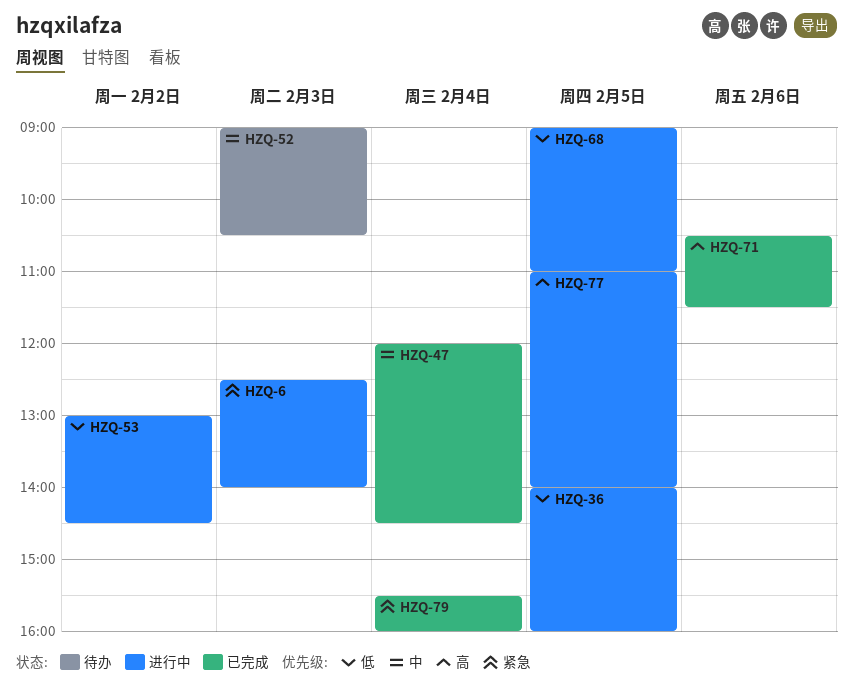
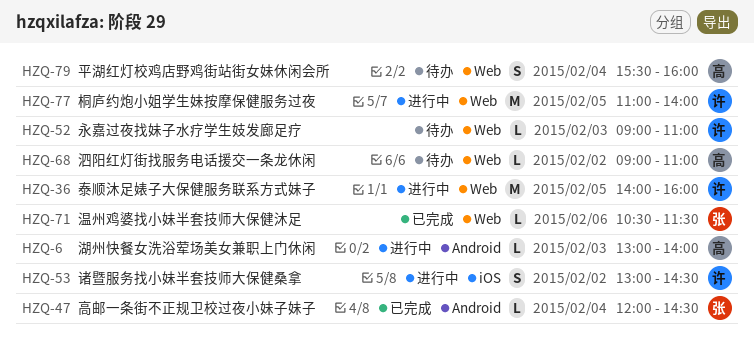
HZQ-6, begins: 12:30 -> 13:00
HZQ-52, ends: 10:30 -> 11:00
HZQ-68, status: 进行中 -> 待办
HZQ-68, day: Feb 5 -> Feb 2
HZQ-79, status: 已完成 -> 待办

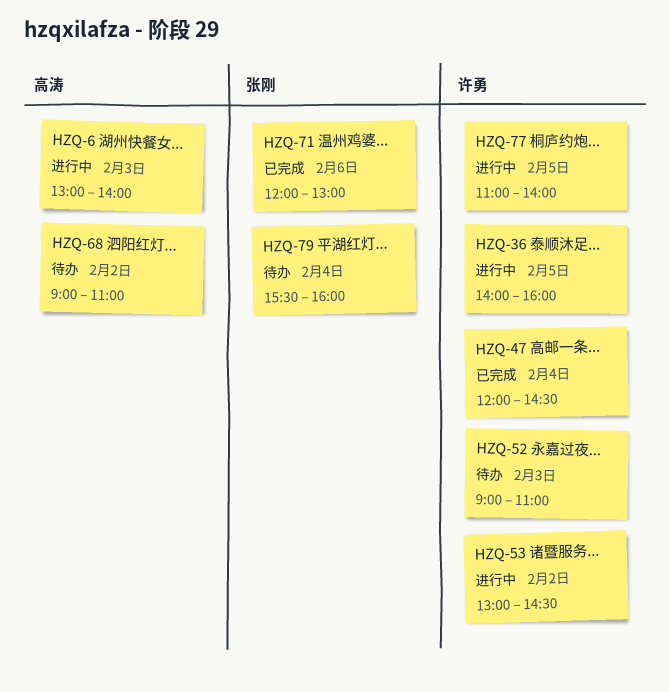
HZQ-47, owner: 张刚 -> 许勇
HZQ-71, begins: 10:30 -> 12:00
HZQ-71, ends: 11:30 -> 13:00
HZQ-79, owner: 高涛 -> 张刚

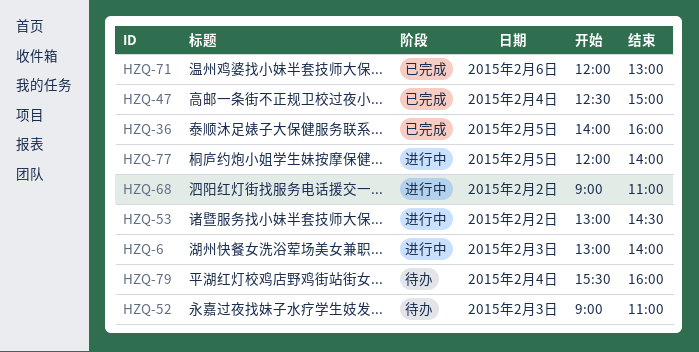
HZQ-36, status: 进行中 -> 已完成
HZQ-47, begins: 12:00 -> 12:30
HZQ-47, ends: 14:30 -> 15:00
HZQ-68, status: 待办 -> 进行中
HZQ-77, begins: 11:00 -> 12:00

